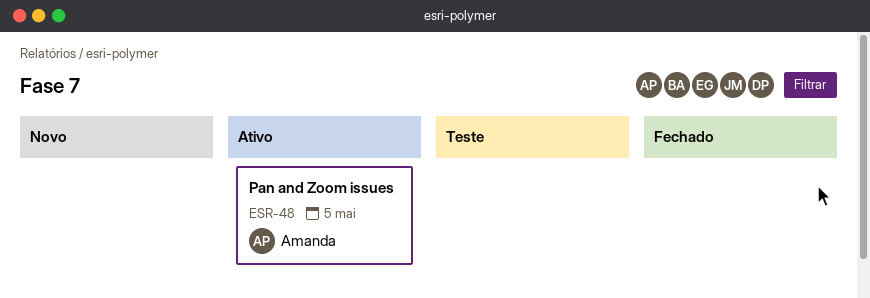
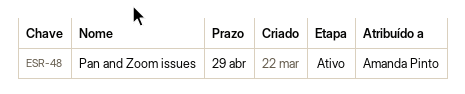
ESR-48, due: May 5 -> Apr 29

